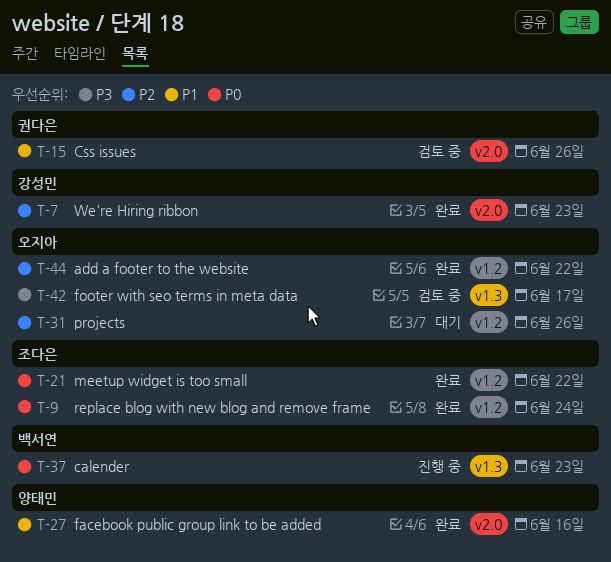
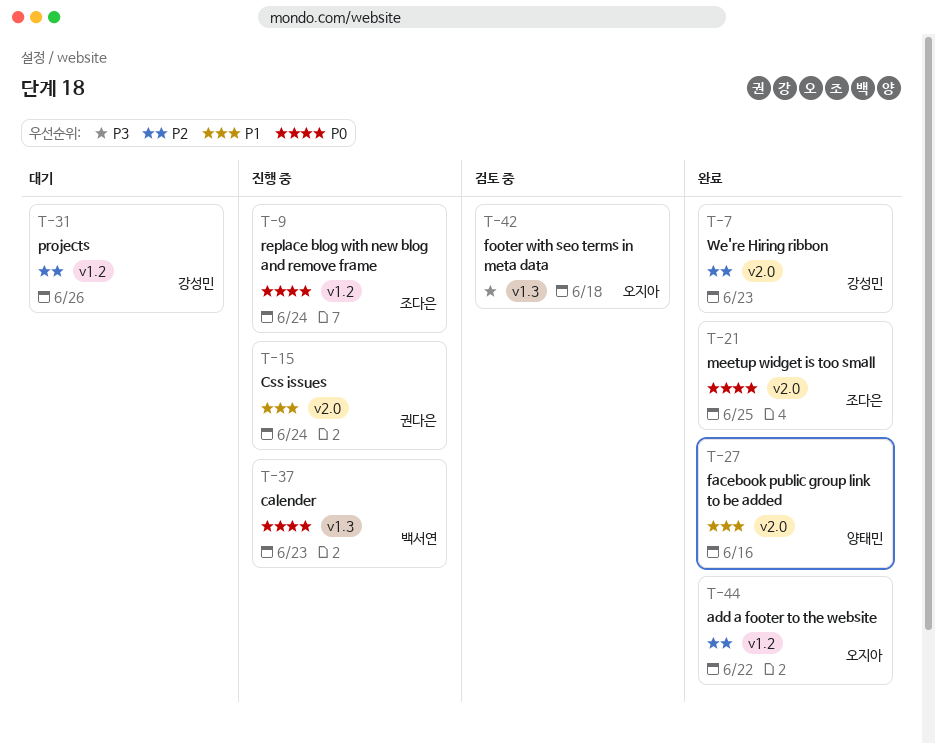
T-9, status: 완료 -> 진행 중
T-15, status: 검토 중 -> 진행 중
T-15, due: Jun 26 -> Jun 24
T-21, label: v1.2 -> v2.0
T-21, due: Jun 22 -> Jun 25
T-31, owner: 오지아 -> 강성민
T-42, due: Jun 17 -> Jun 18

